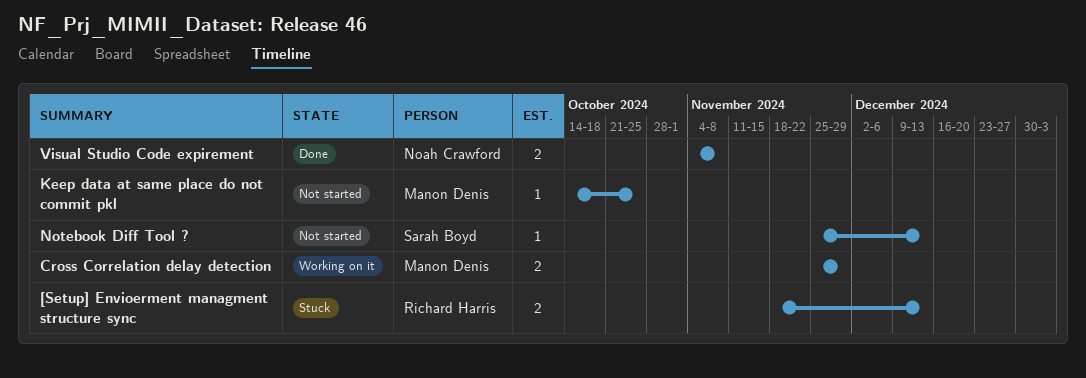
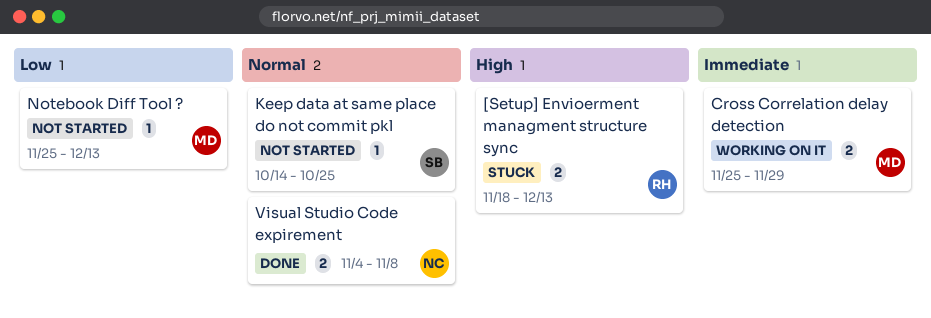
Keep data at same place do not commit pkl, owner: Manon Denis -> Sarah Boyd
Notebook Diff Tool ?, owner: Sarah Boyd -> Manon Denis

